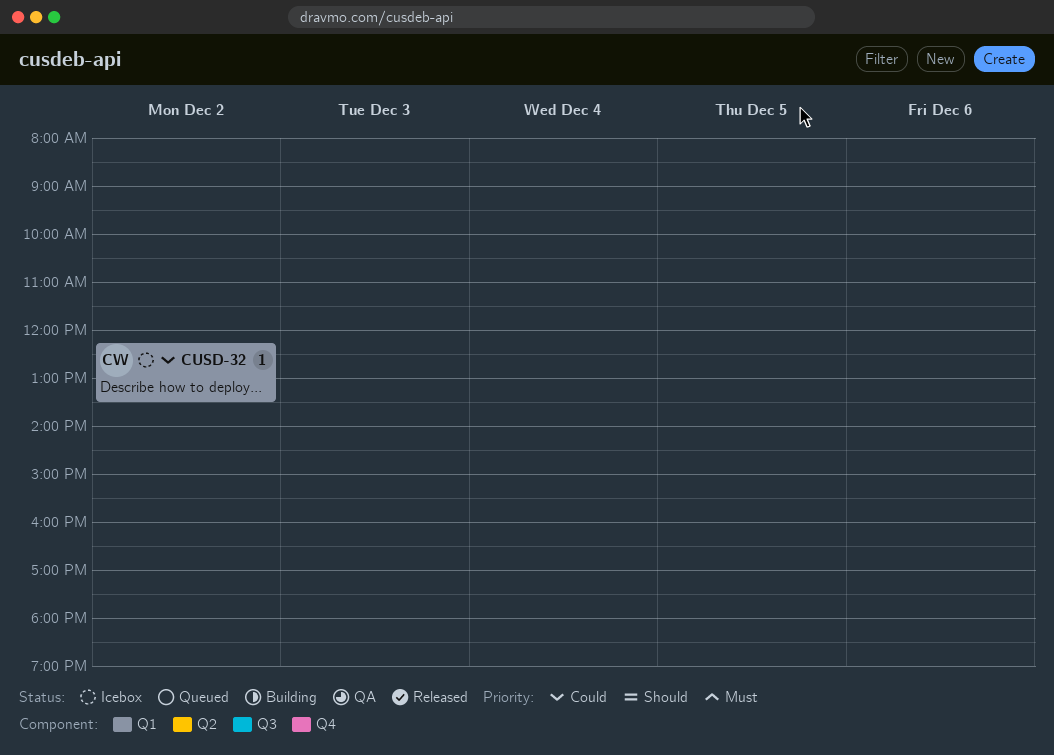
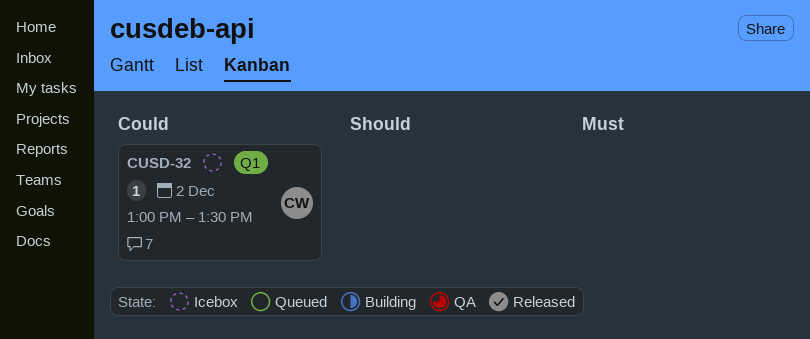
CUSD-32, begins: 12:15 -> 13:00

